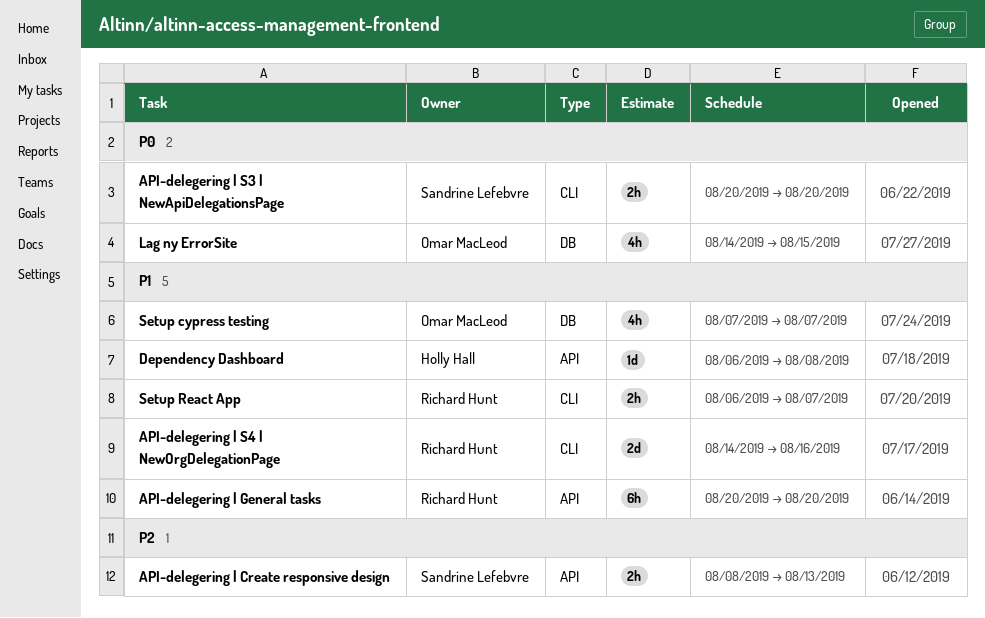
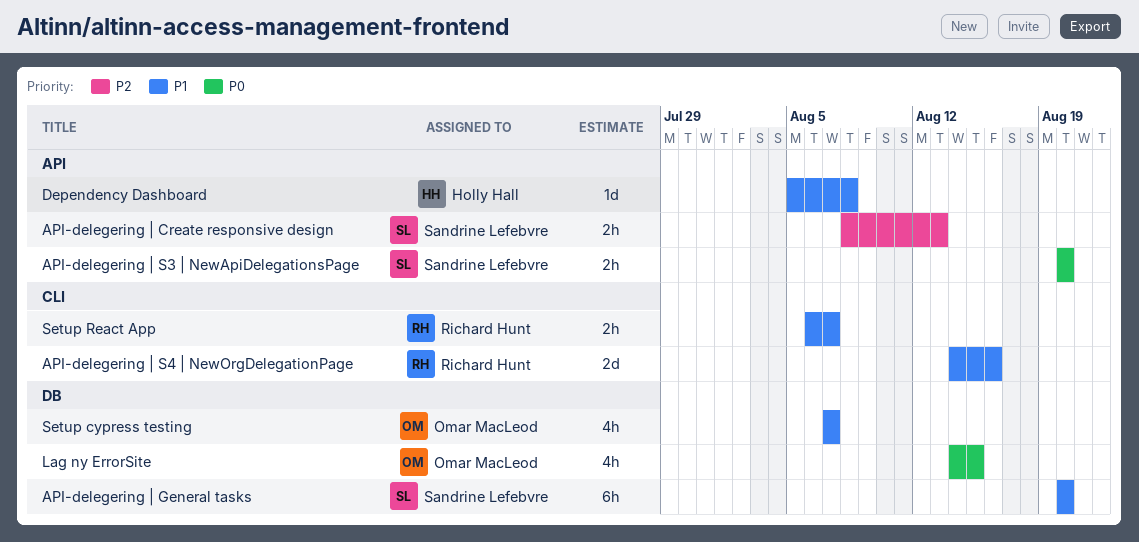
API-delegering | General tasks, owner: Richard Hunt -> Sandrine Lefebvre
API-delegering | General tasks, label: API -> DB
API-delegering | S3 | NewApiDelegationsPage, label: CLI -> API
Dependency Dashboard, start: Aug 6 -> Aug 5

